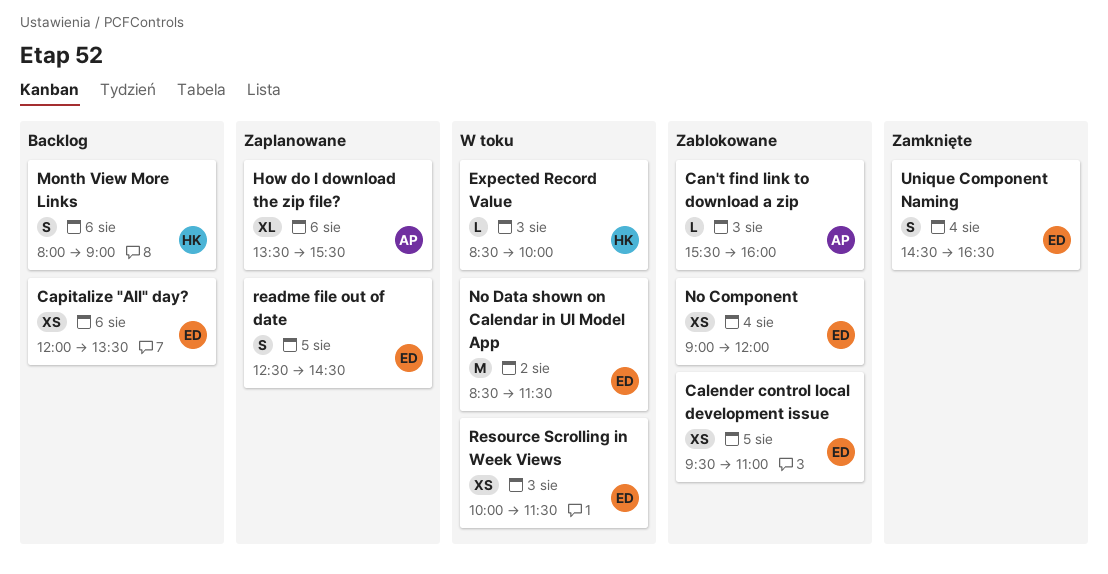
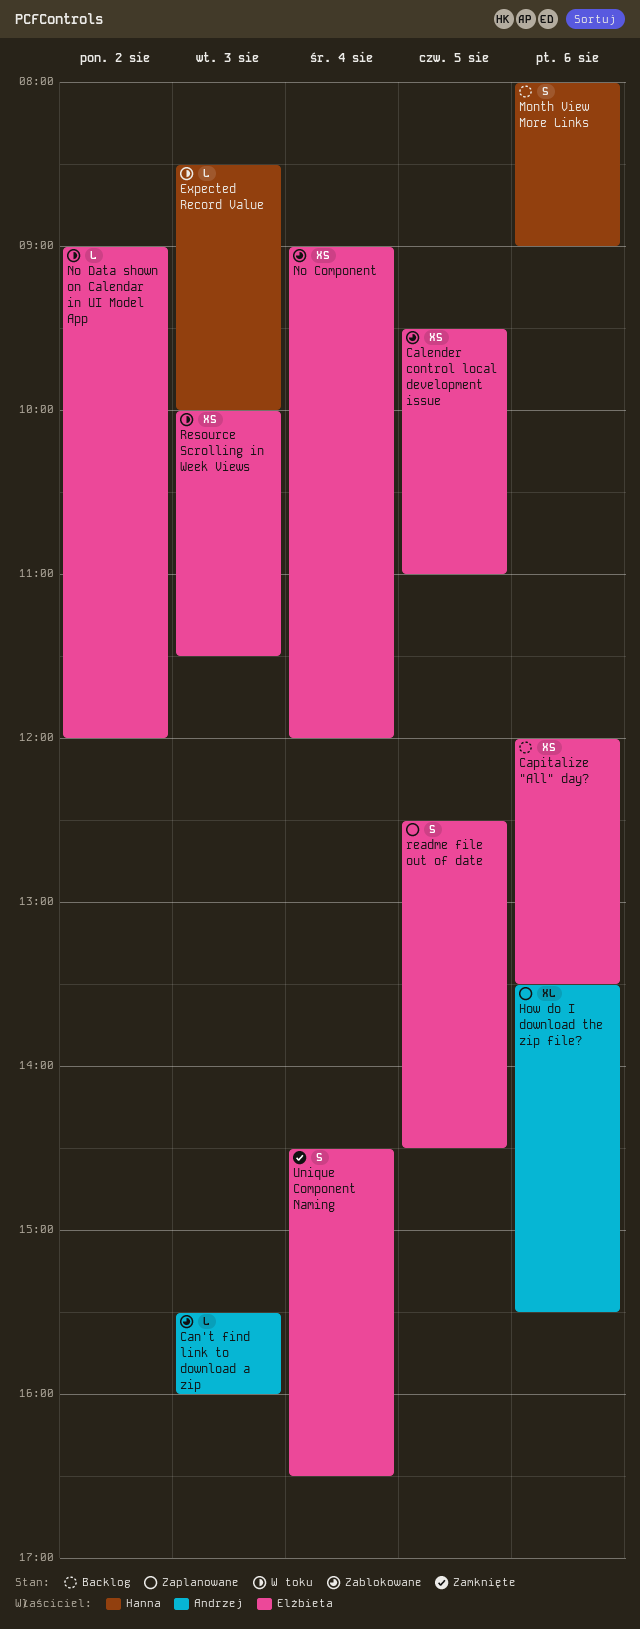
No Data shown on Calendar in UI Model App, estimate: M -> L
No Data shown on Calendar in UI Model App, begins: 08:30 -> 09:00
No Data shown on Calendar in UI Model App, ends: 11:30 -> 12:00

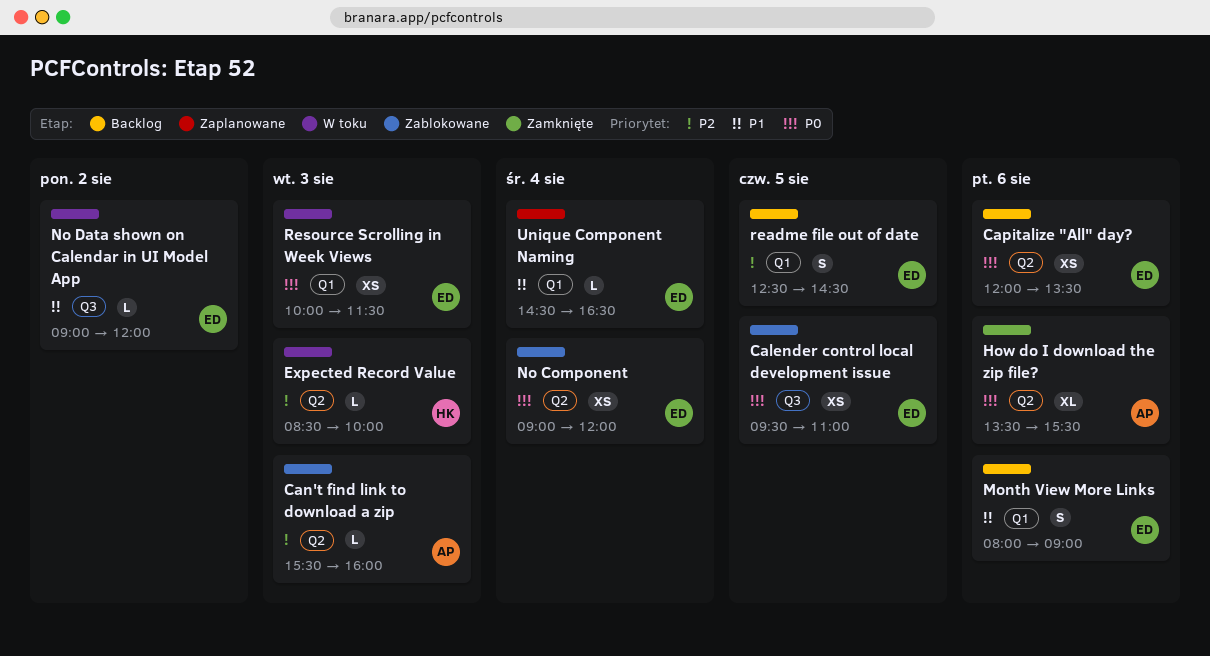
How do I download the zip file?, status: Zaplanowane -> Zamknięte
Month View More Links, owner: Hanna -> Elżbieta
readme file out of date, status: Zaplanowane -> Backlog
Unique Component Naming, status: Zamknięte -> Zaplanowane
Unique Component Naming, estimate: S -> L

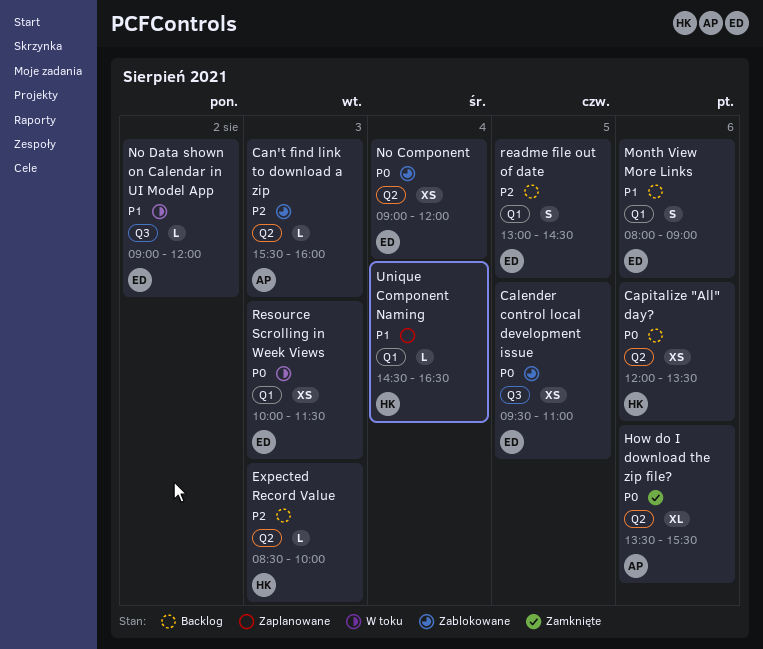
Capitalize "All" day?, owner: ED -> HK
Expected Record Value, status: W toku -> Backlog
readme file out of date, begins: 12:30 -> 13:00
Unique Component Naming, owner: ED -> HK

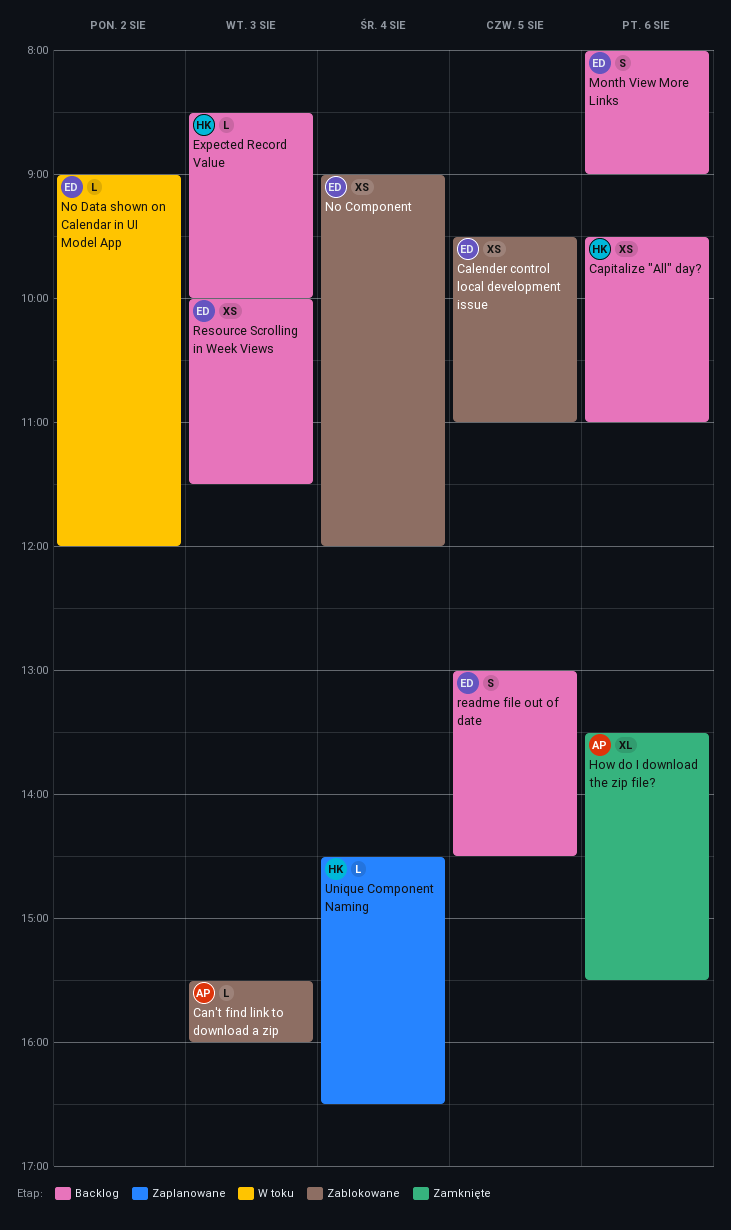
Capitalize "All" day?, begins: 12:00 -> 09:30
Capitalize "All" day?, ends: 13:30 -> 11:00
Resource Scrolling in Week Views, status: W toku -> Backlog

